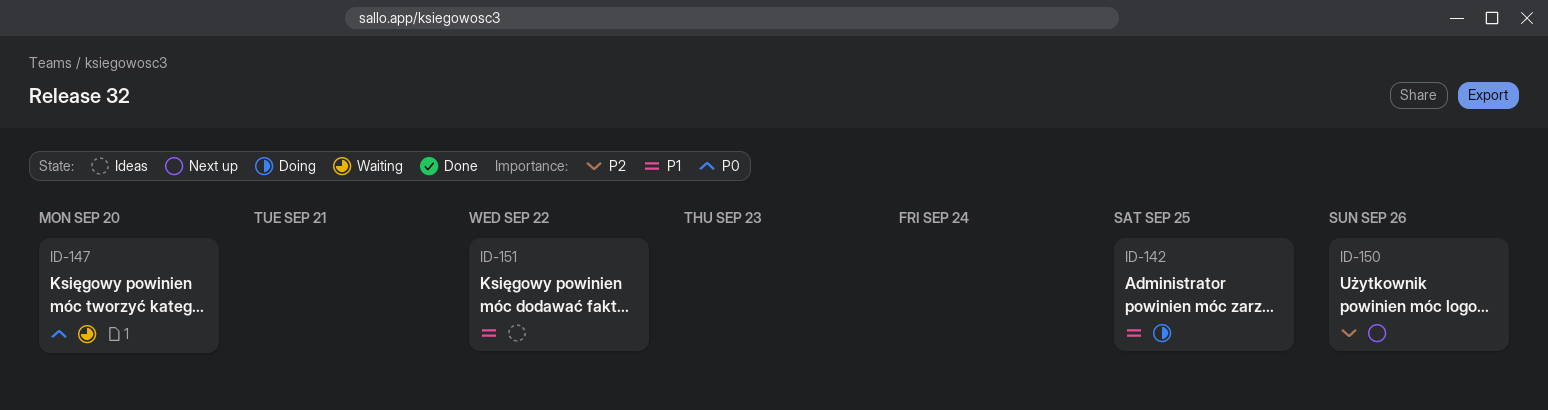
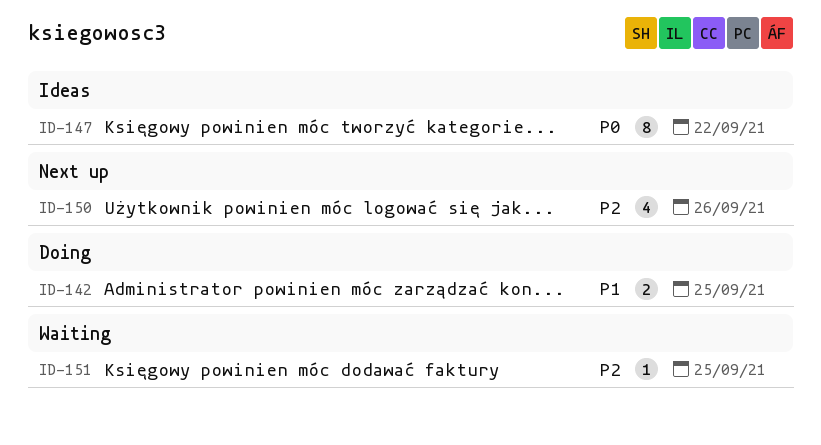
ID-147, status: Waiting -> Ideas
ID-147, due: Sep 20 -> Sep 22
ID-151, status: Ideas -> Waiting
ID-151, priority: P1 -> P2
ID-151, due: Sep 22 -> Sep 25

